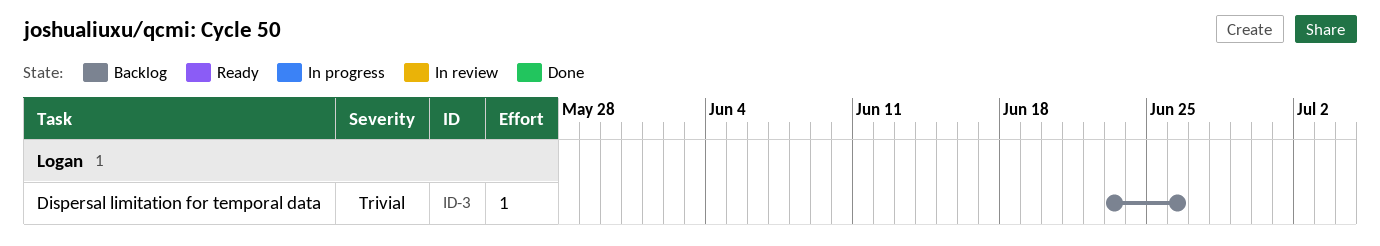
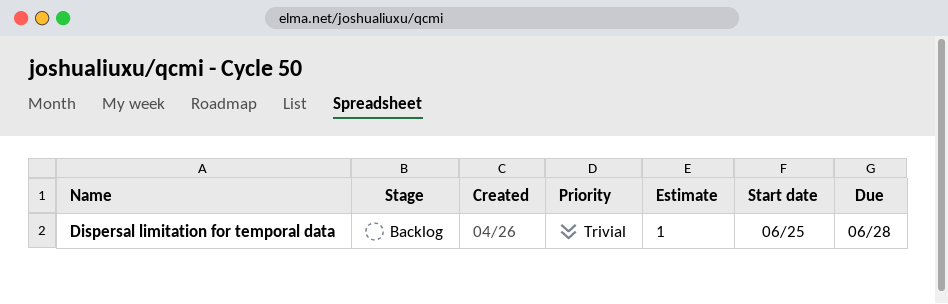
Dispersal limitation for temporal data, start: Jun 23 -> Jun 25
Dispersal limitation for temporal data, due: Jun 26 -> Jun 28

